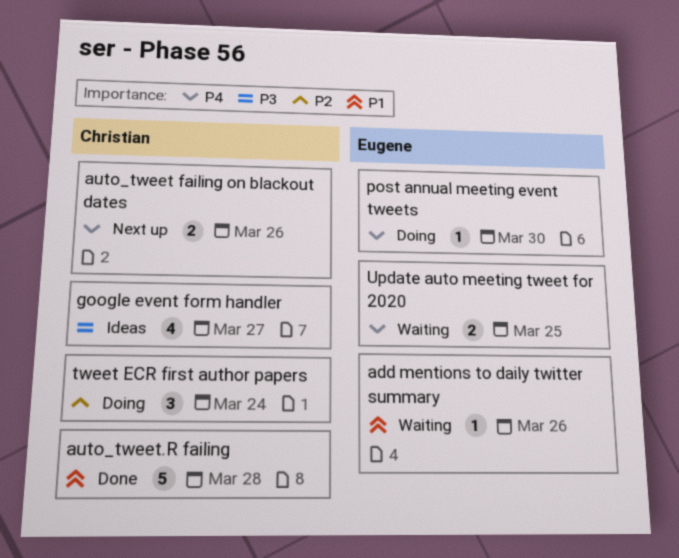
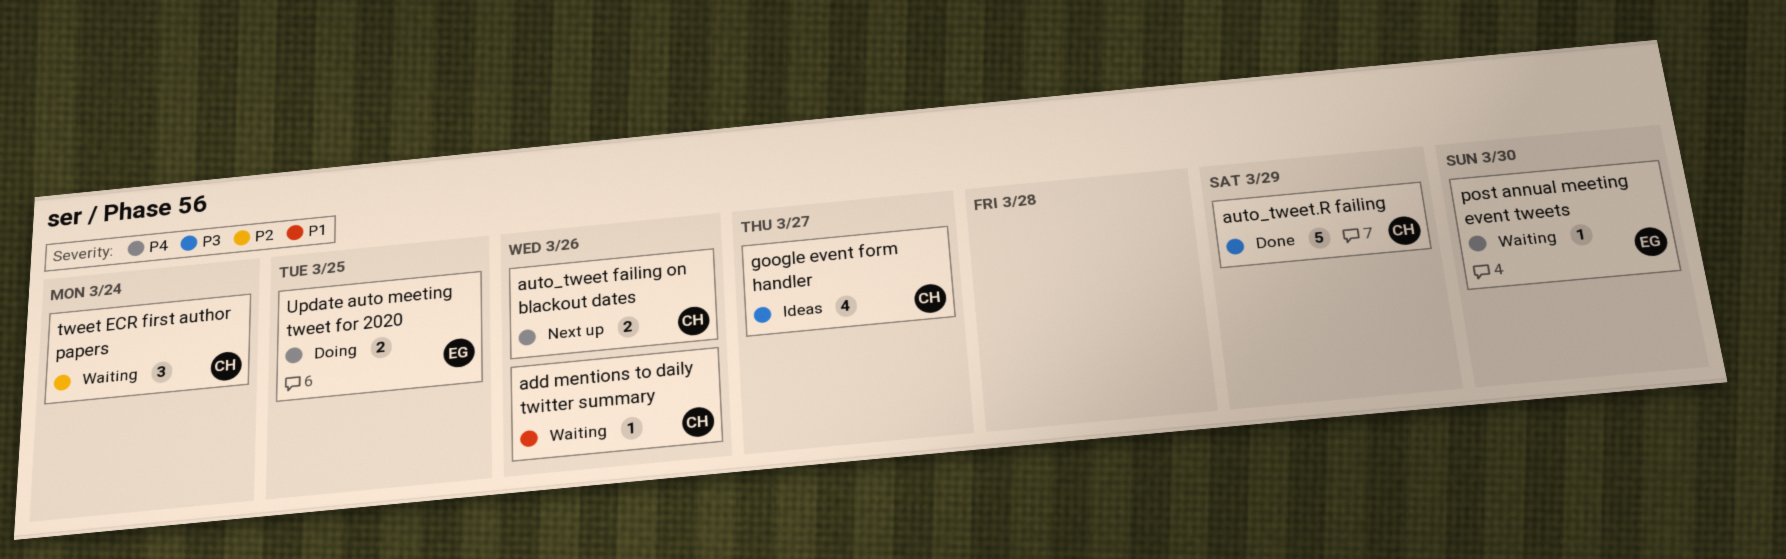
add mentions to daily twitter summary, owner: Eugene -> Christian
auto_tweet.R failing, priority: P1 -> P3
auto_tweet.R failing, due: Mar 28 -> Mar 29
post annual meeting event tweets, status: Doing -> Waiting
tweet ECR first author papers, status: Doing -> Waiting
Update auto meeting tweet for 2020, status: Waiting -> Doing

